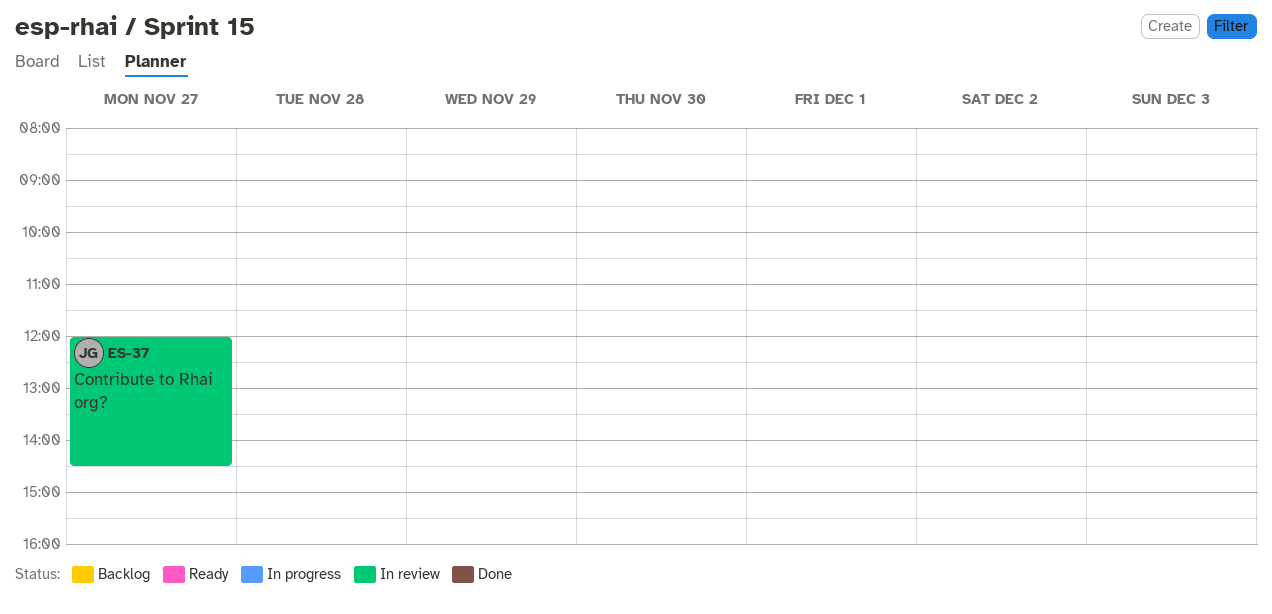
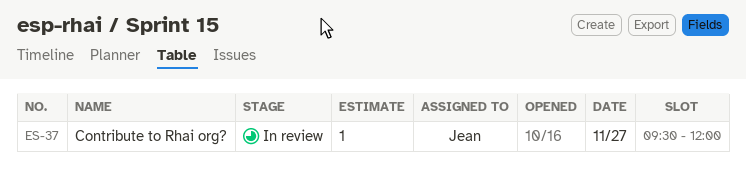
ES-37, begins: 12:00 -> 09:30
ES-37, ends: 14:30 -> 12:00

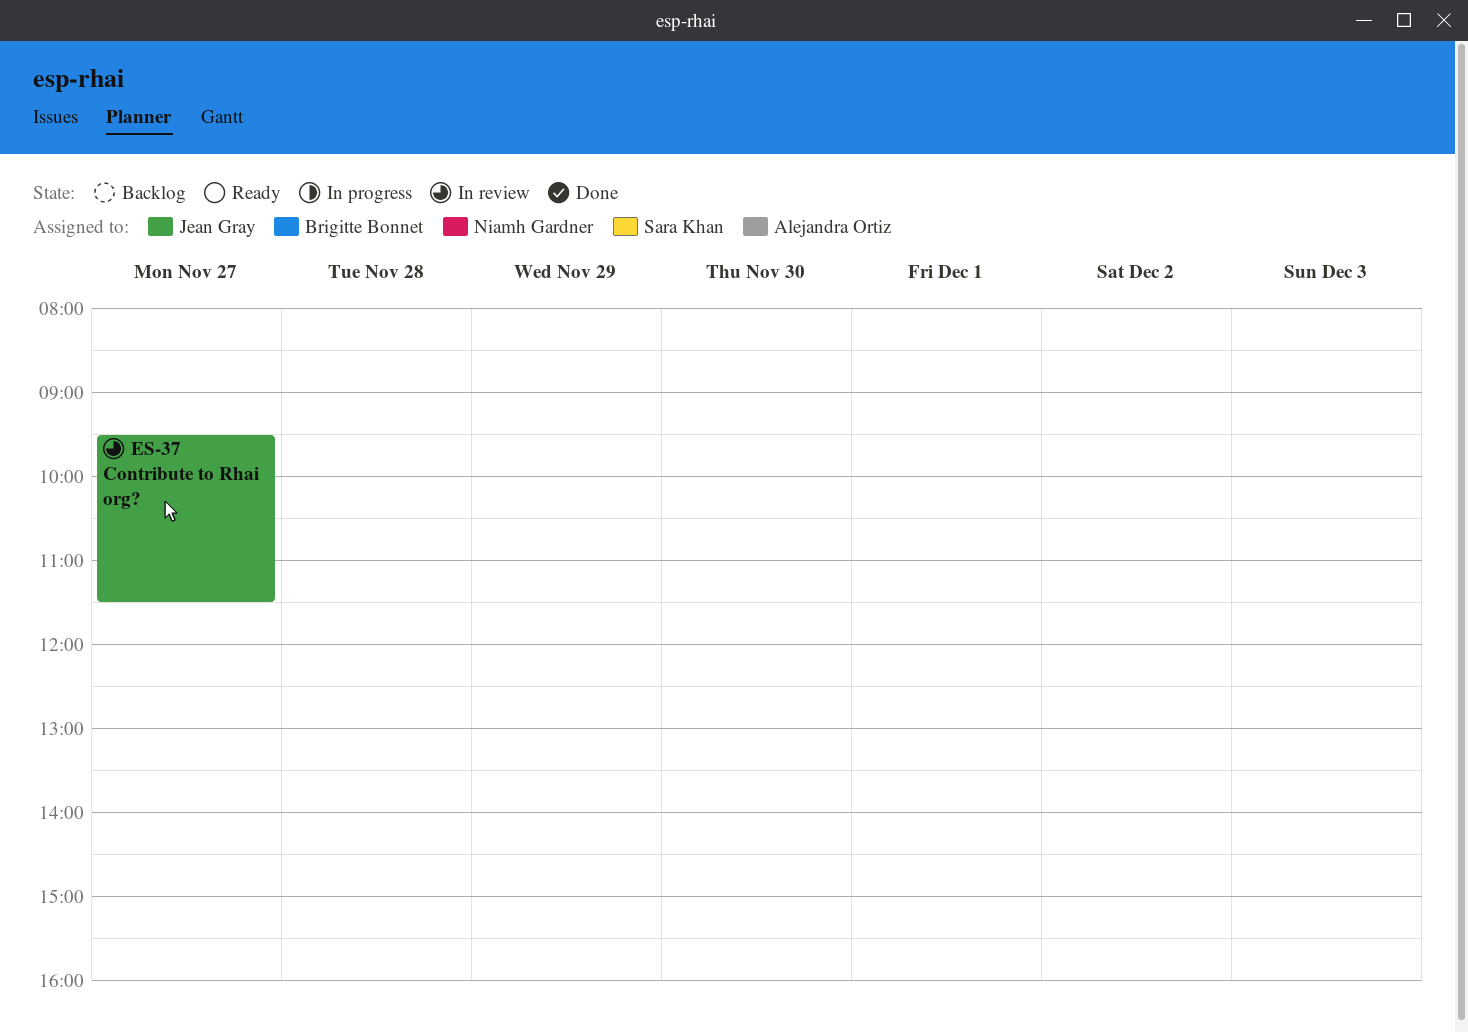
ES-37, ends: 12:00 -> 11:30

